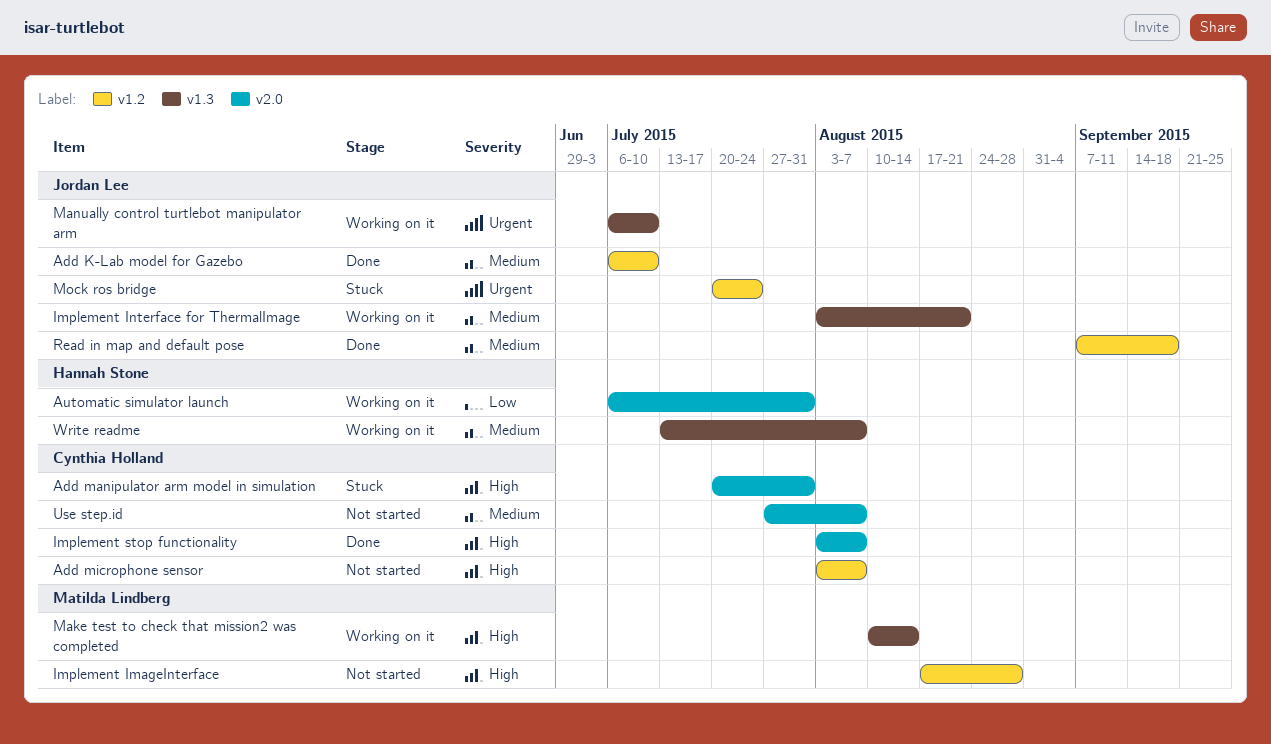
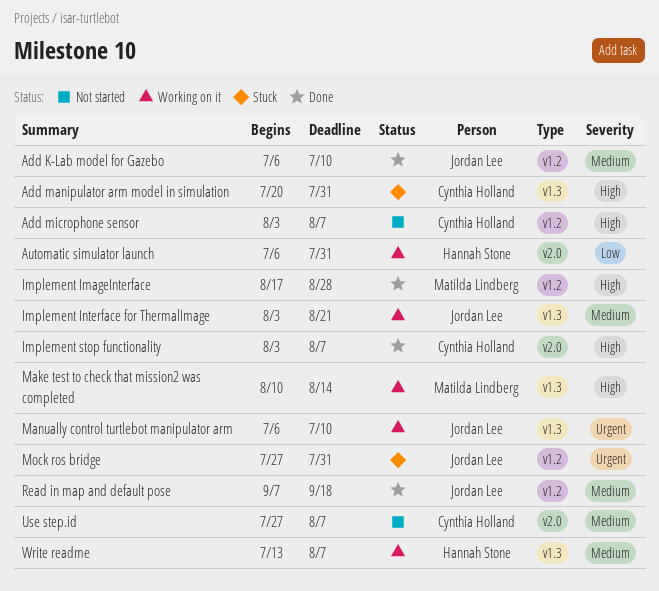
Add manipulator arm model in simulation, label: v2.0 -> v1.3
Implement ImageInterface, status: Not started -> Done
Mock ros bridge, start: Jul 20 -> Jul 27
Mock ros bridge, due: Jul 24 -> Jul 31

